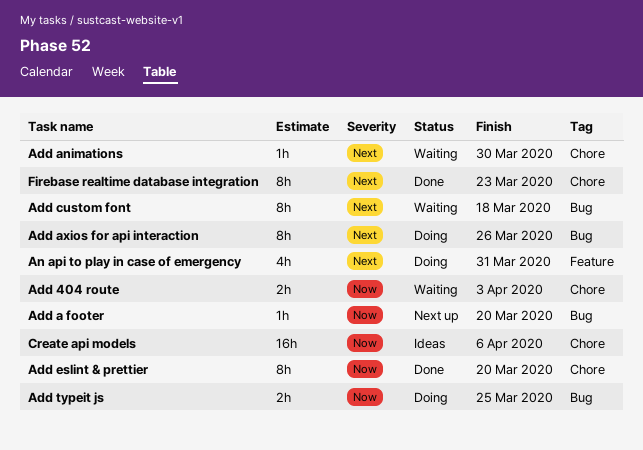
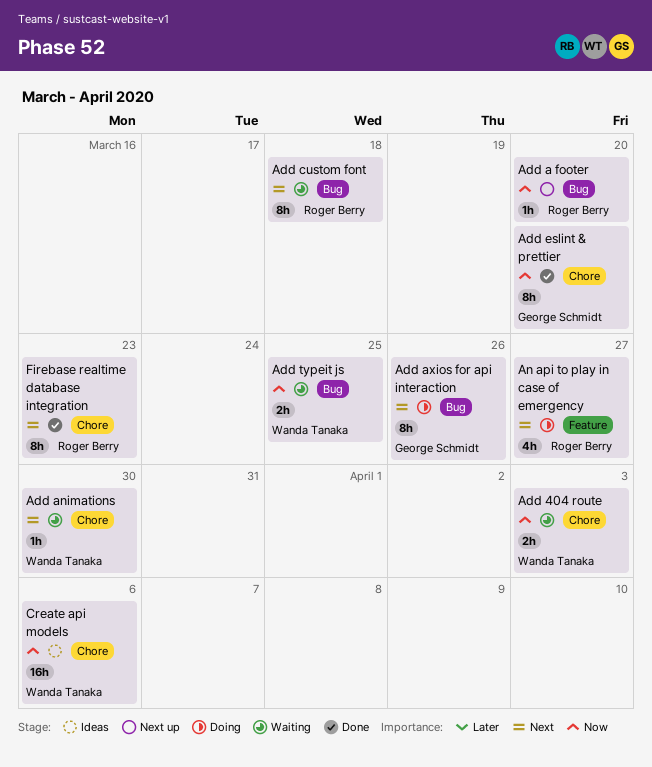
Add typeit js, status: Doing -> Waiting
An api to play in case of emergency, due: Mar 31 -> Mar 27

